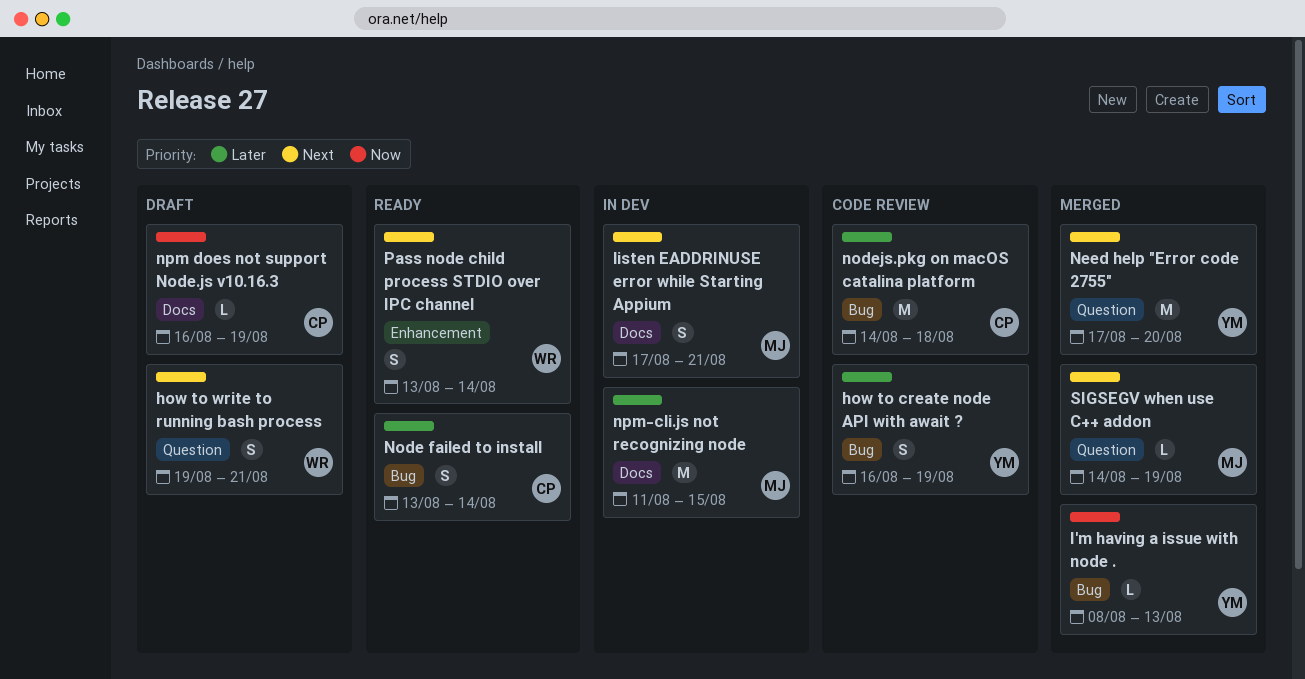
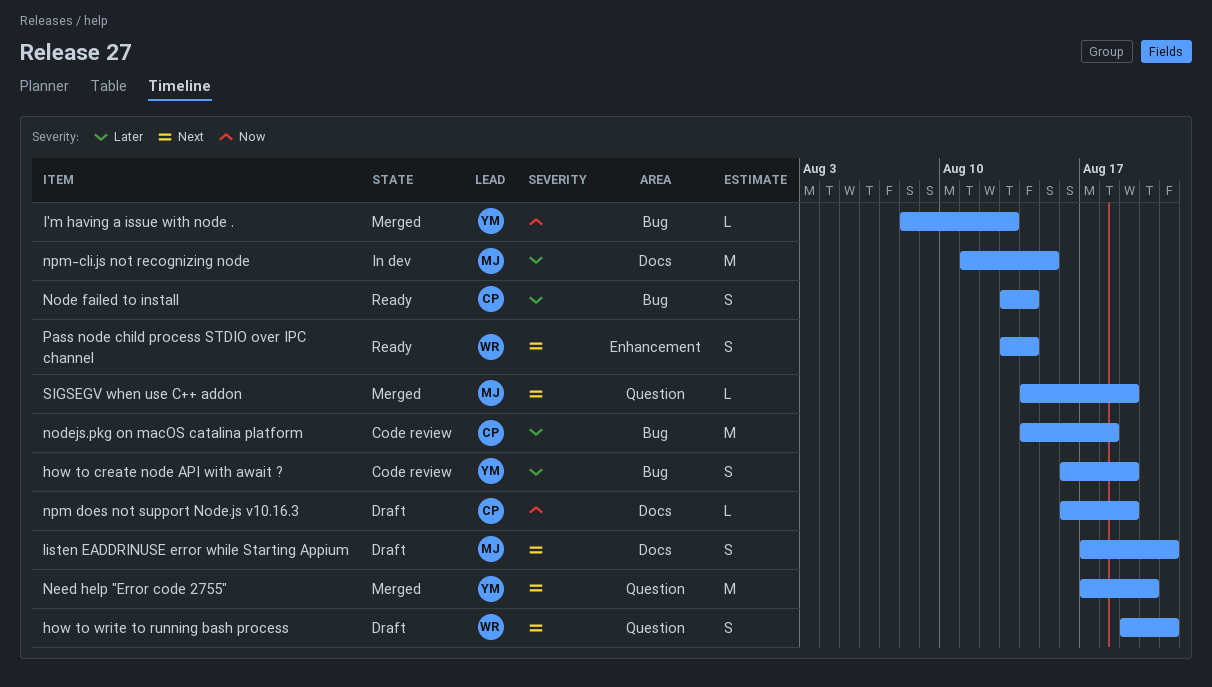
listen EADDRINUSE error while Starting Appium, status: In dev -> Draft

